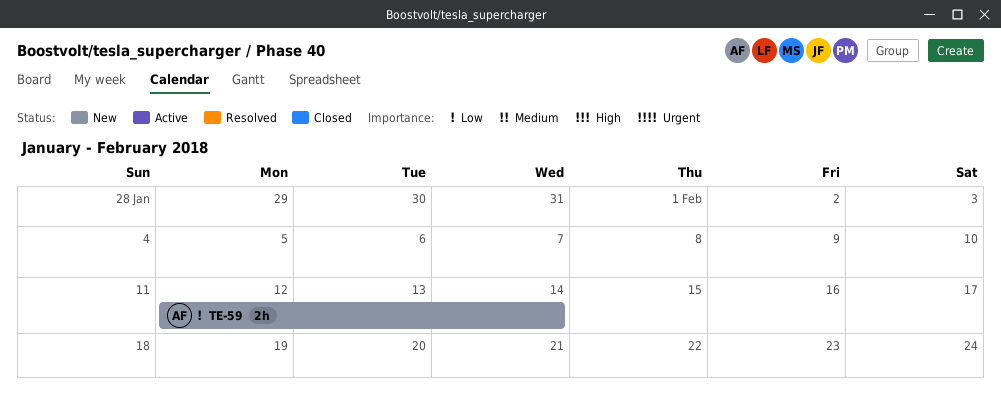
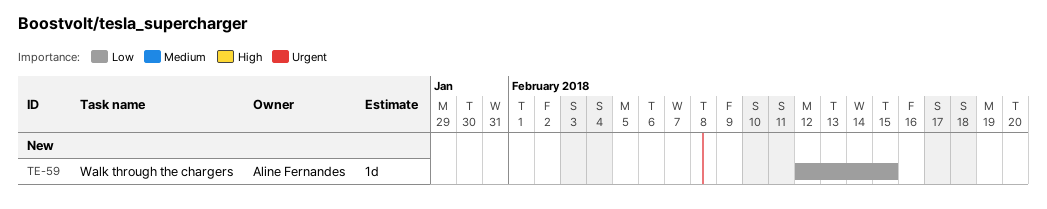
TE-59, estimate: 2h -> 1d
TE-59, due: Feb 14 -> Feb 15

